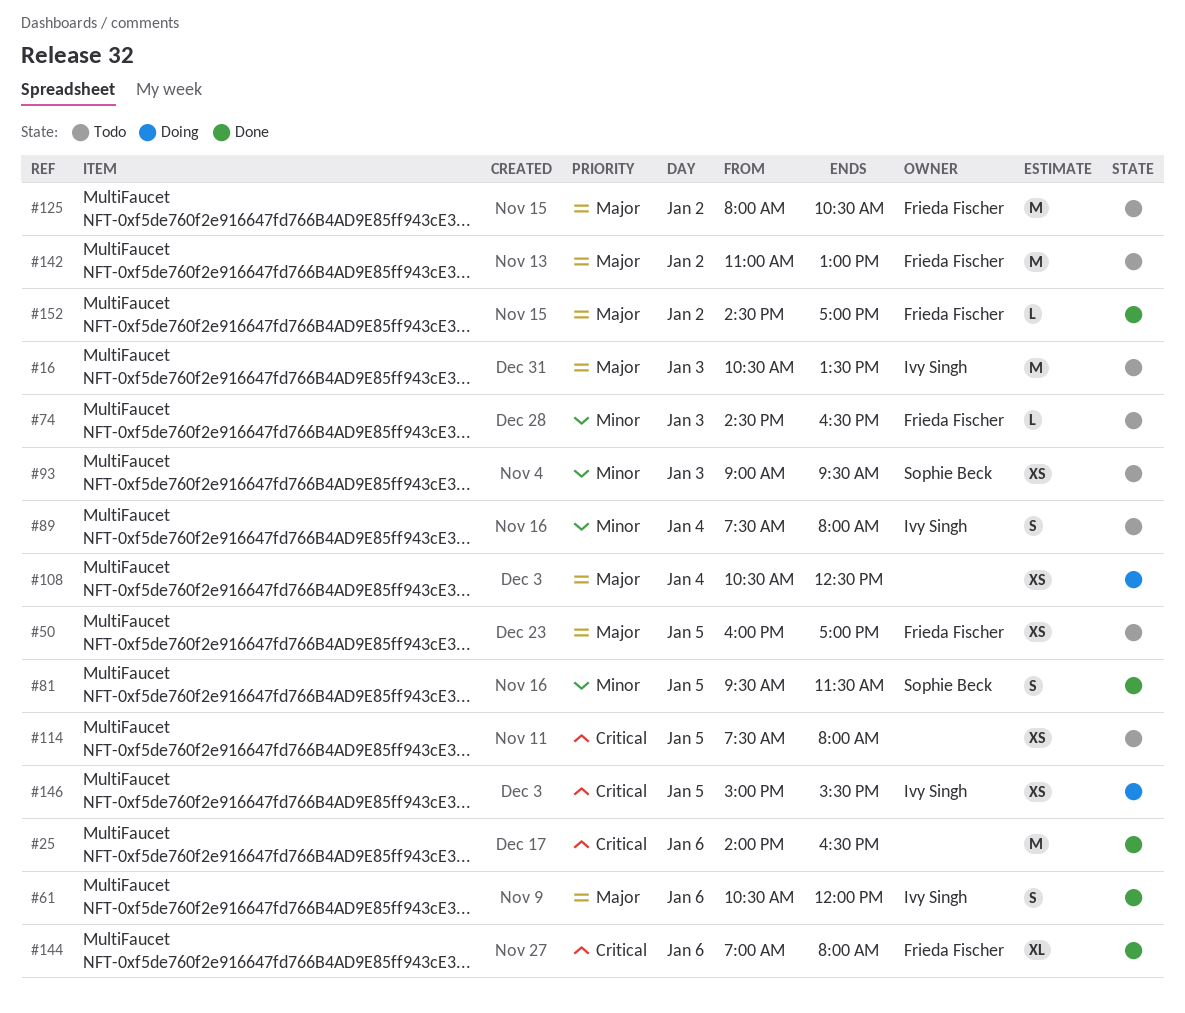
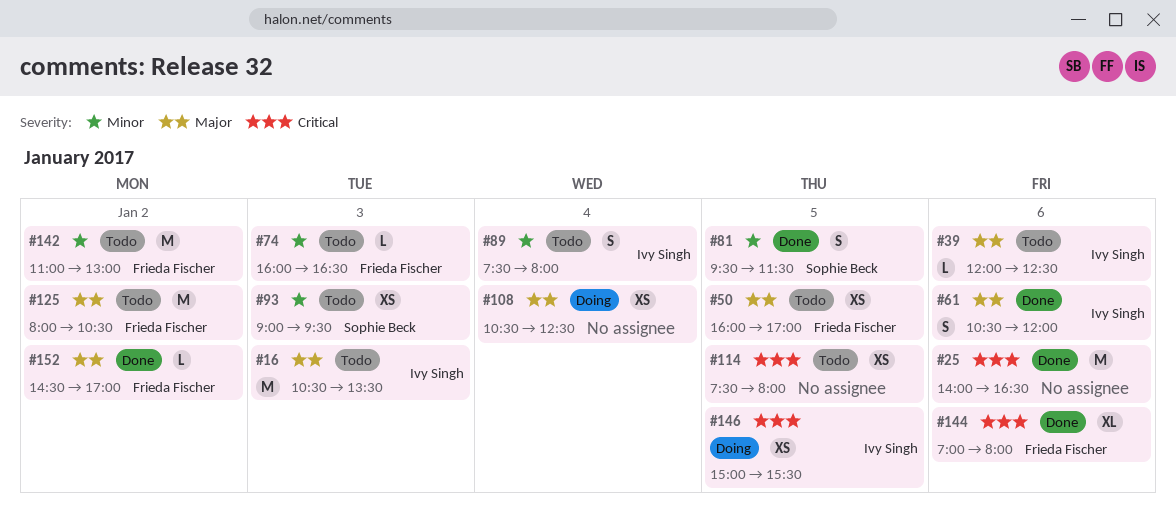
#39: none -> present
#74, begins: 14:30 -> 16:00
#142, priority: Major -> Minor

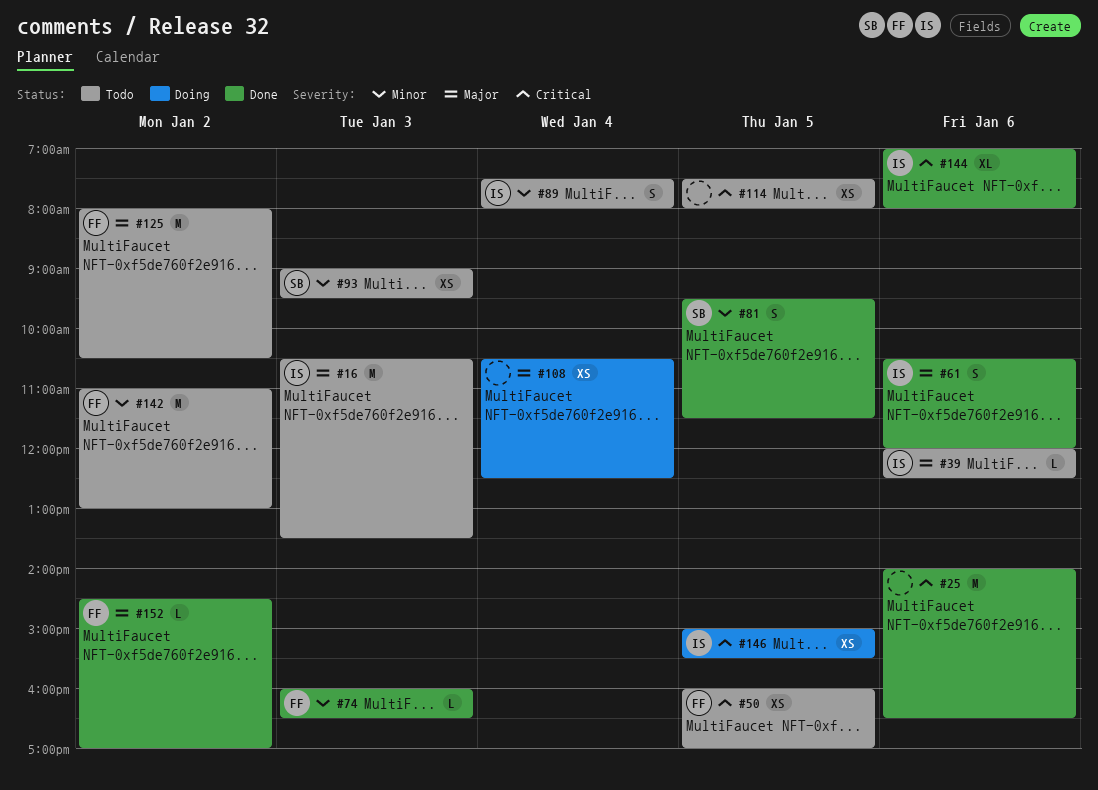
#50, priority: Major -> Critical
#74, status: Todo -> Done
#144, owner: Frieda Fischer -> Ivy Singh

